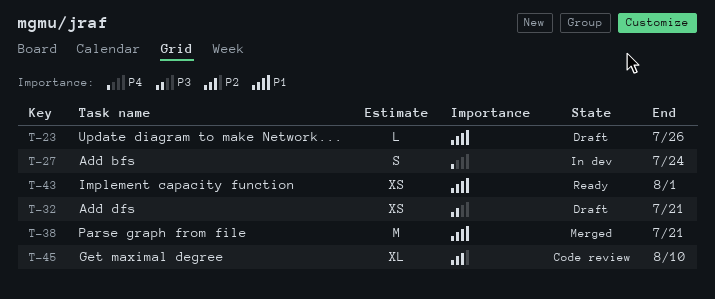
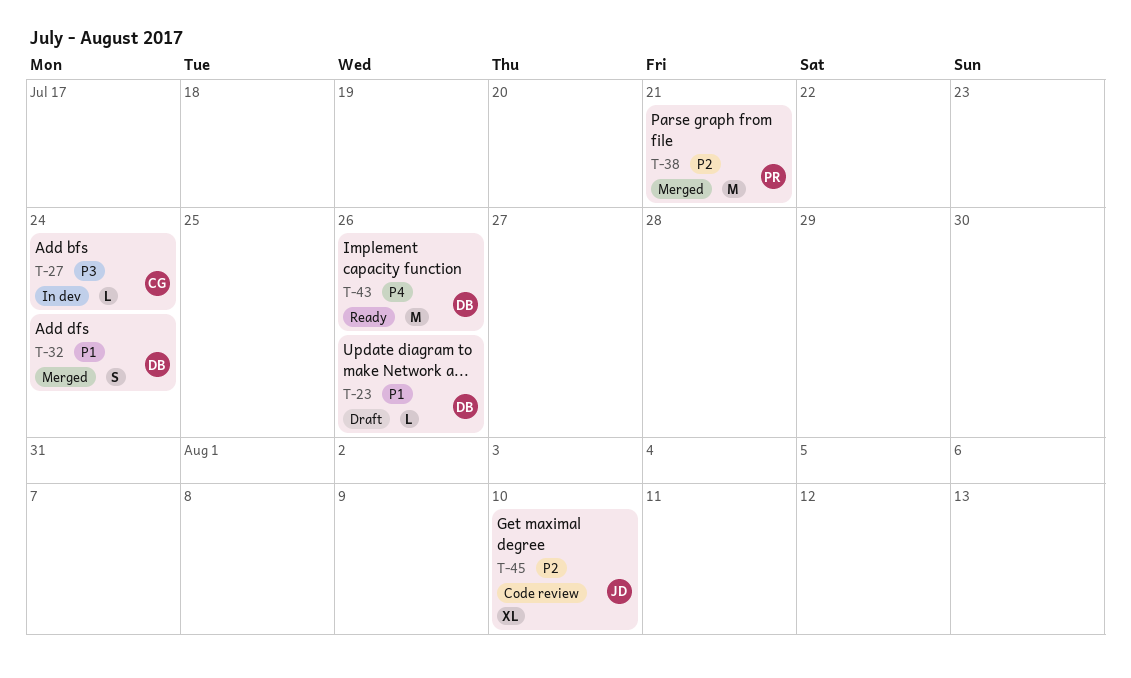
T-27, priority: P4 -> P3
T-27, estimate: S -> L
T-32, status: Draft -> Merged
T-32, priority: P3 -> P1
T-32, estimate: XS -> S
T-32, due: Jul 21 -> Jul 24
T-38, priority: P1 -> P2
T-43, priority: P1 -> P4
T-43, estimate: XS -> M
T-43, due: Aug 1 -> Jul 26

